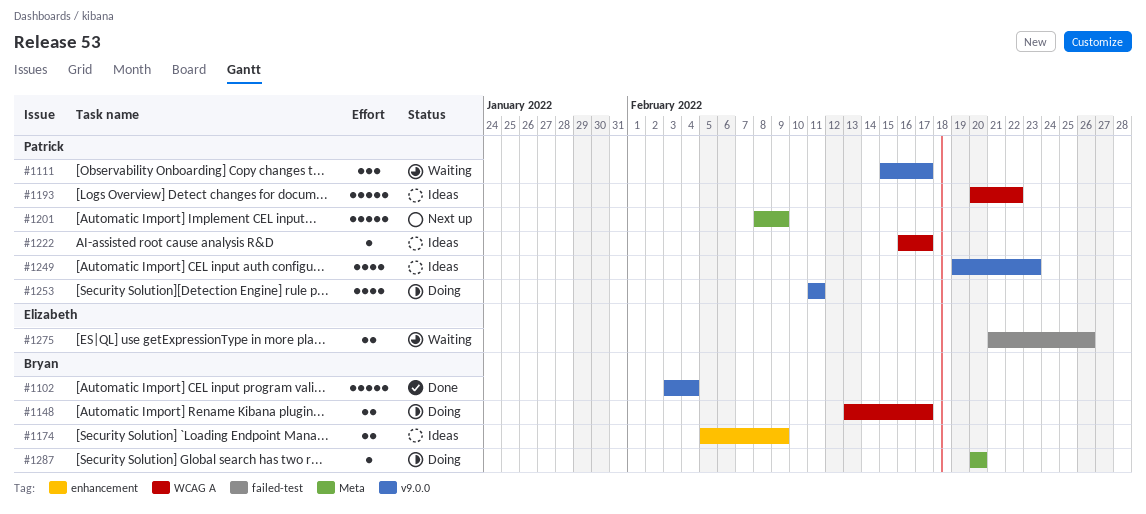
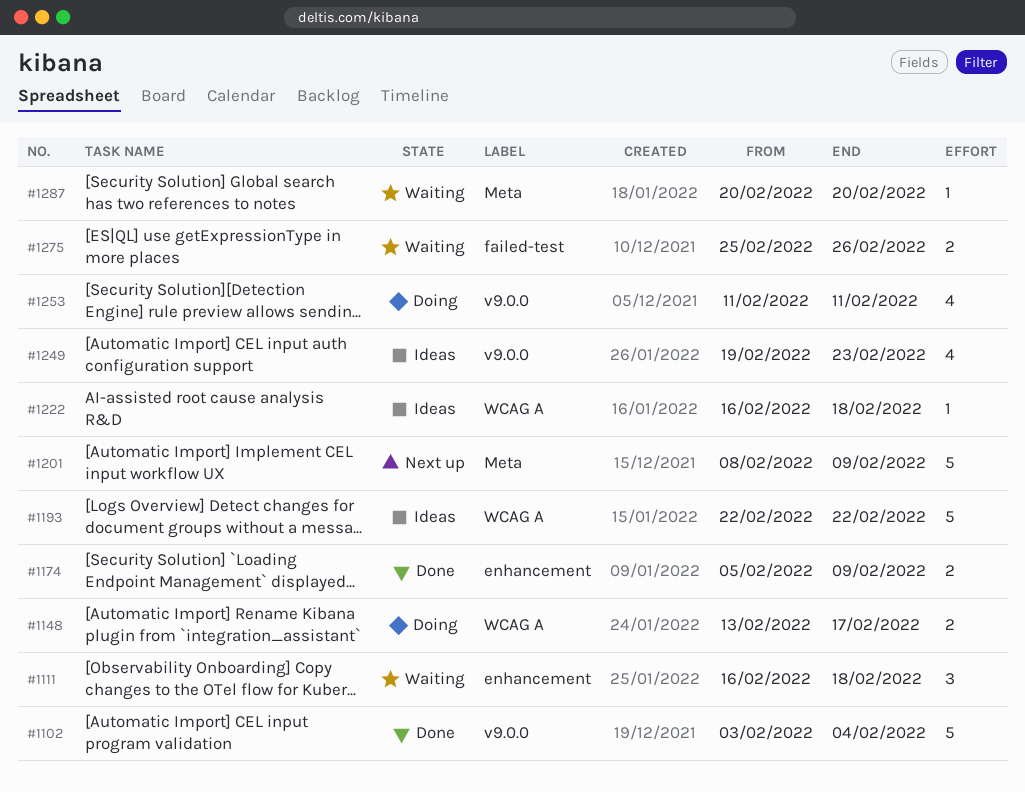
#1111, label: v9.0.0 -> enhancement
#1111, start: Feb 15 -> Feb 16
#1111, due: Feb 17 -> Feb 18
#1174, status: Ideas -> Done
#1193, start: Feb 20 -> Feb 22
#1222, due: Feb 17 -> Feb 18
#1275, start: Feb 21 -> Feb 25
#1287, status: Doing -> Waiting

